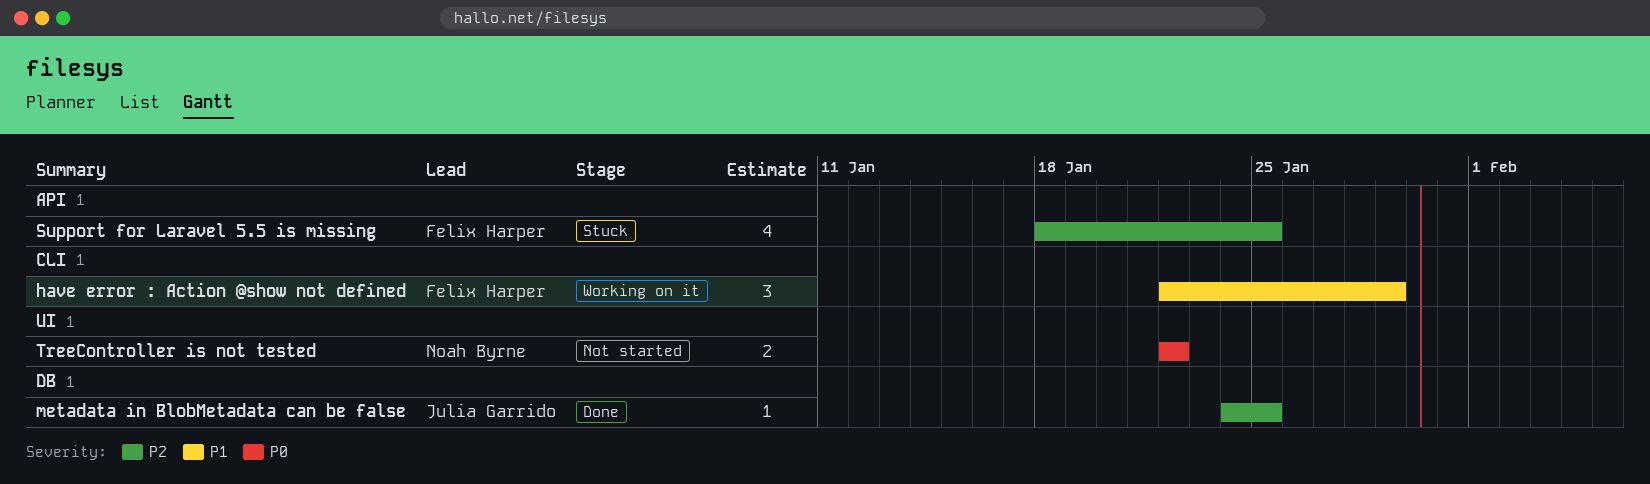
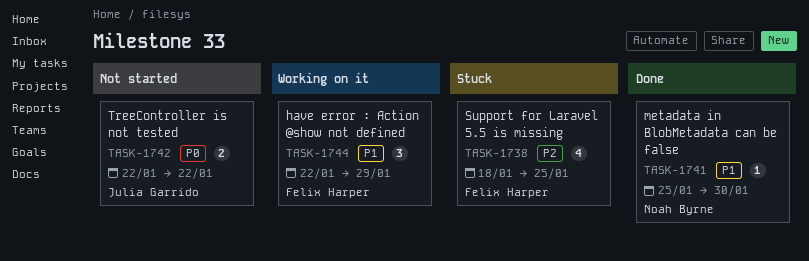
metadata in BlobMetadata can be false, owner: Julia Garrido -> Noah Byrne
metadata in BlobMetadata can be false, priority: P2 -> P1
metadata in BlobMetadata can be false, start: Jan 24 -> Jan 25
metadata in BlobMetadata can be false, due: Jan 25 -> Jan 30
TreeController is not tested, owner: Noah Byrne -> Julia Garrido

